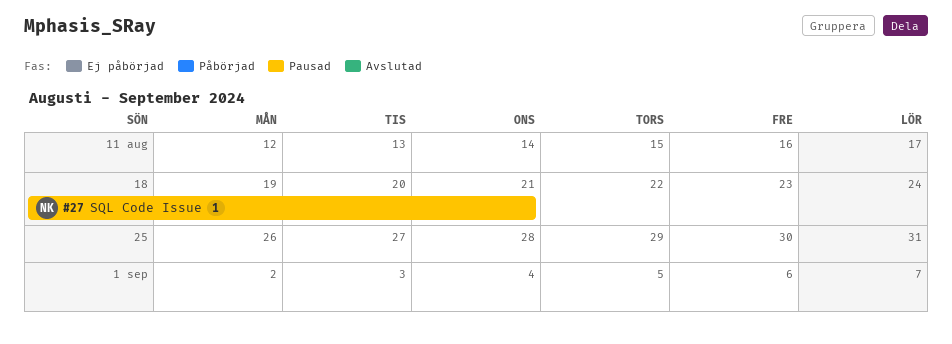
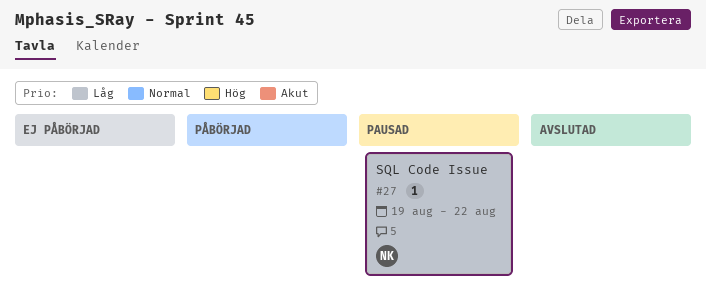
#27, start: Aug 18 -> Aug 19
#27, due: Aug 21 -> Aug 22

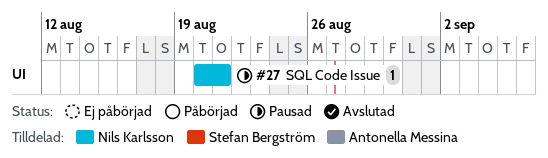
#27, start: Aug 19 -> Aug 20
#27, due: Aug 22 -> Aug 21

